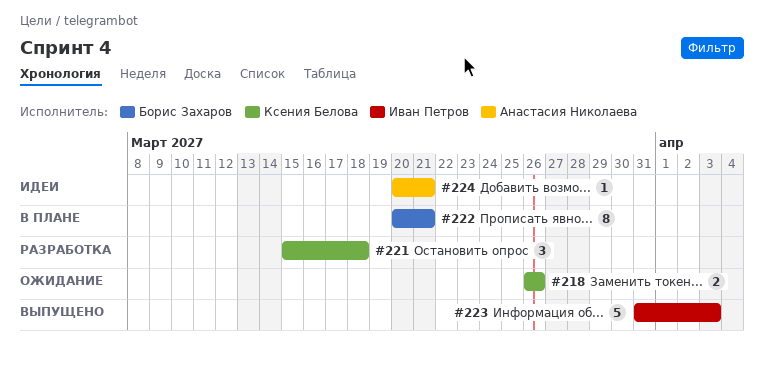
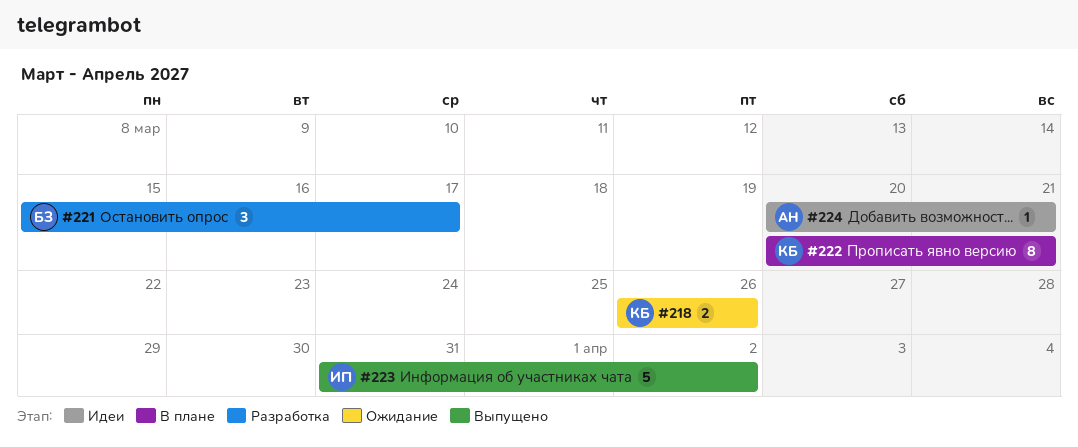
#221, owner: Ксения Белова -> Борис Захаров
#221, due: Mar 18 -> Mar 17
#222, owner: Борис Захаров -> Ксения Белова
#223, due: Apr 3 -> Apr 2

